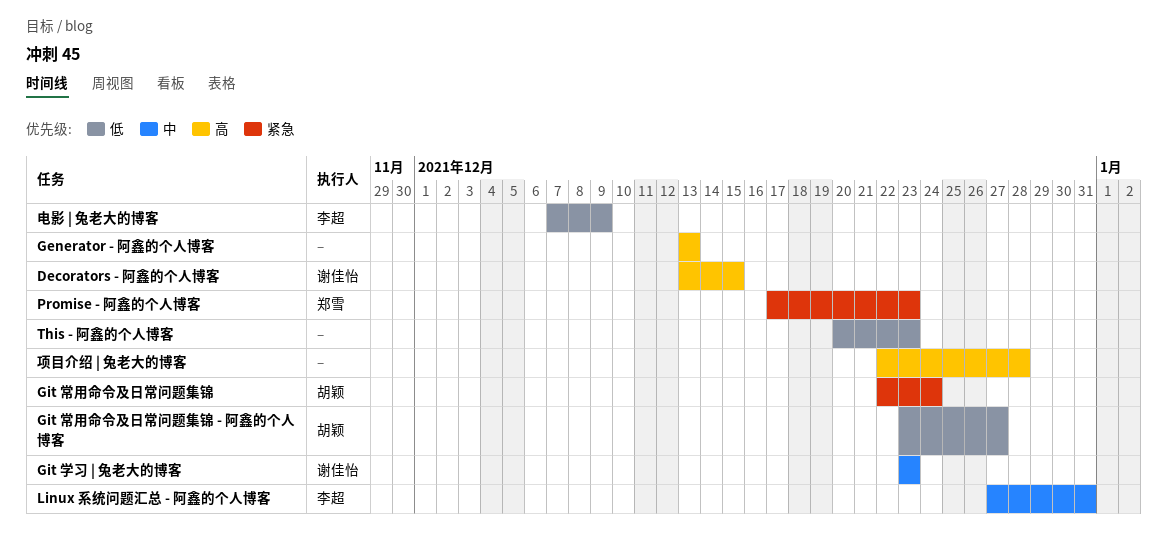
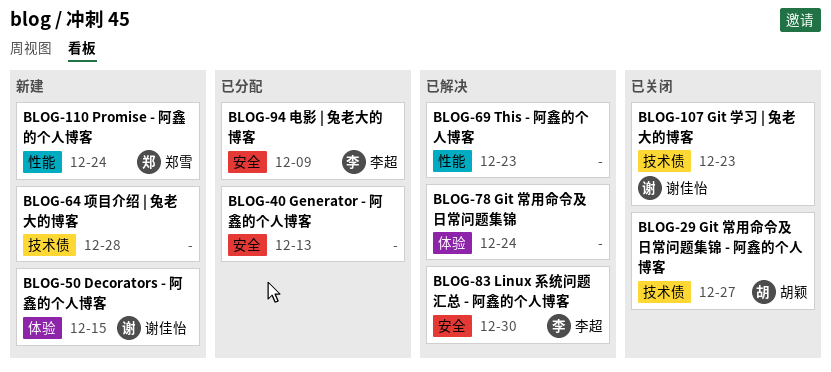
Git 常用命令及日常问题集锦, owner: 胡颖 -> none
Linux 系统问题汇总 - 阿鑫的个人博客, due: Dec 31 -> Dec 30
Promise - 阿鑫的个人博客, due: Dec 23 -> Dec 24

